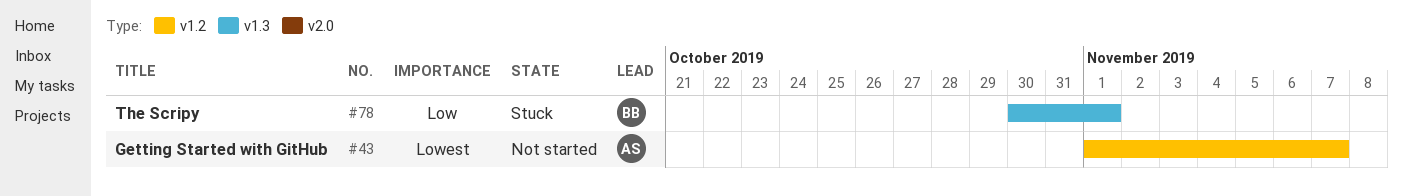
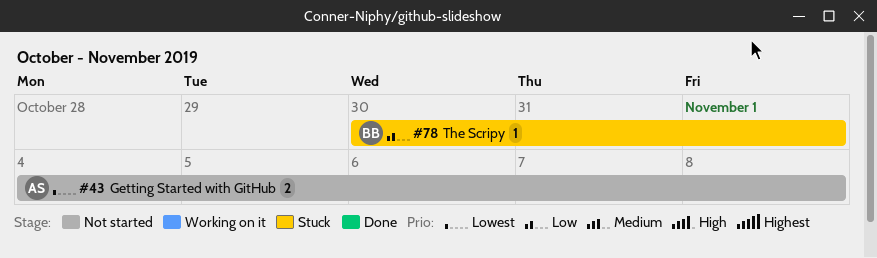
#43, start: Nov 1 -> Nov 4
#43, due: Nov 7 -> Nov 8

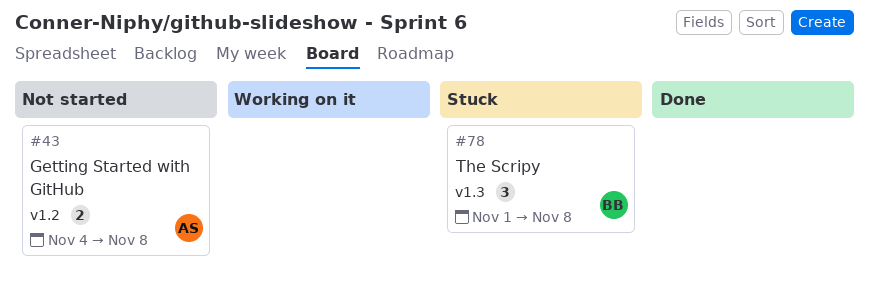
#78, estimate: 1 -> 3
#78, start: Oct 30 -> Nov 1
#78, due: Nov 1 -> Nov 8

